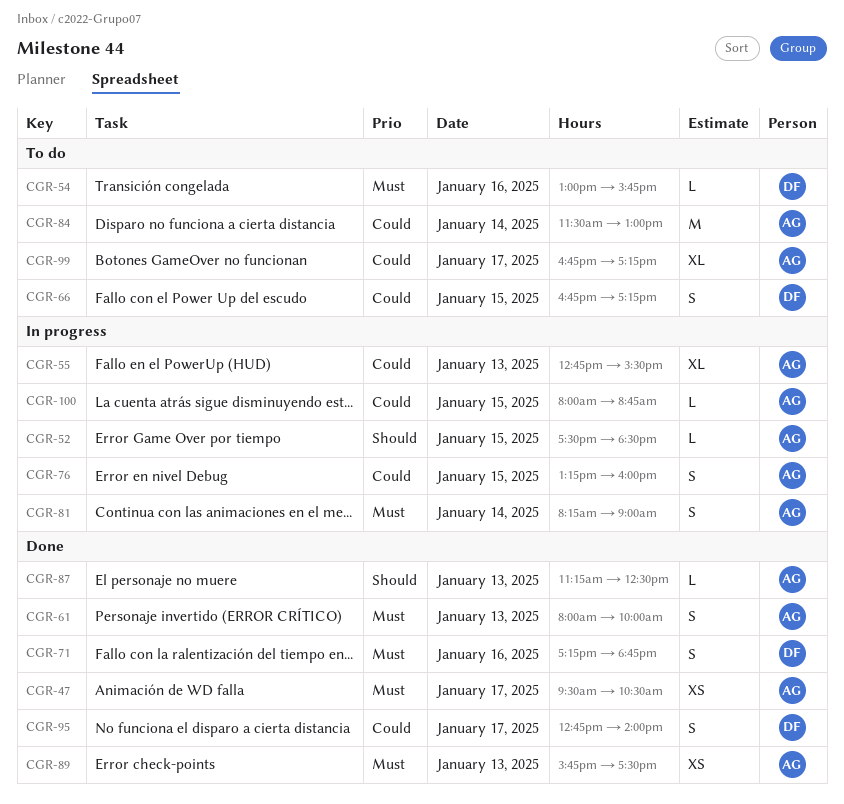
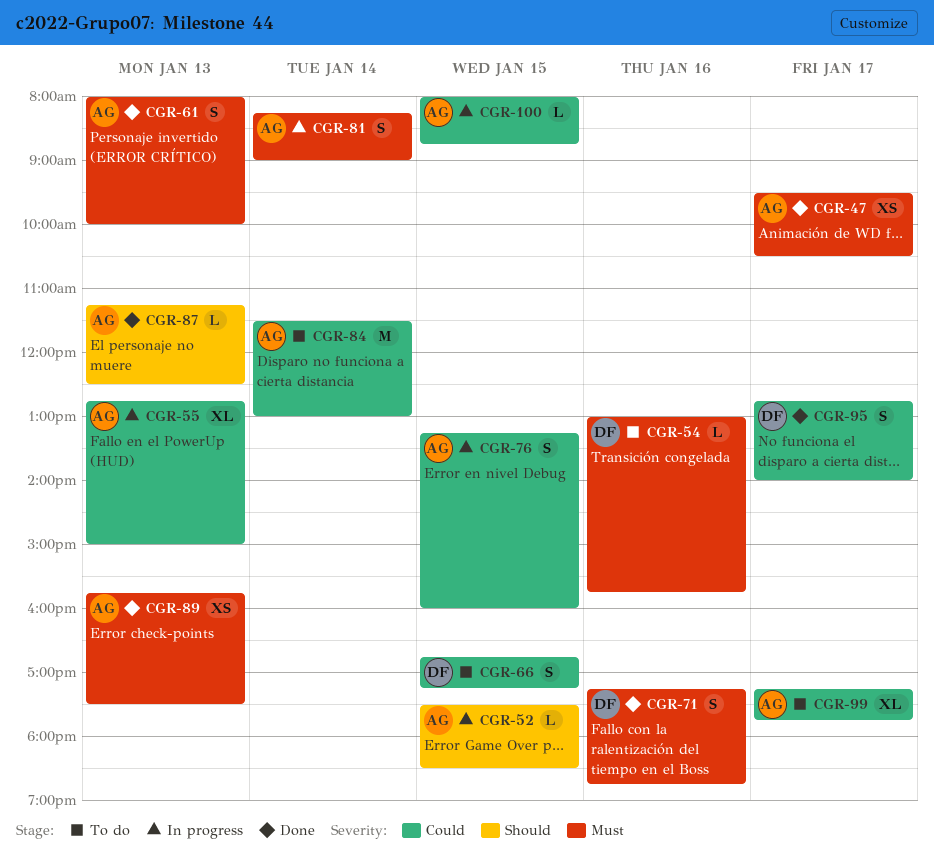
CGR-55, ends: 15:30 -> 15:00
CGR-99, begins: 16:45 -> 17:15
CGR-99, ends: 17:15 -> 17:45

